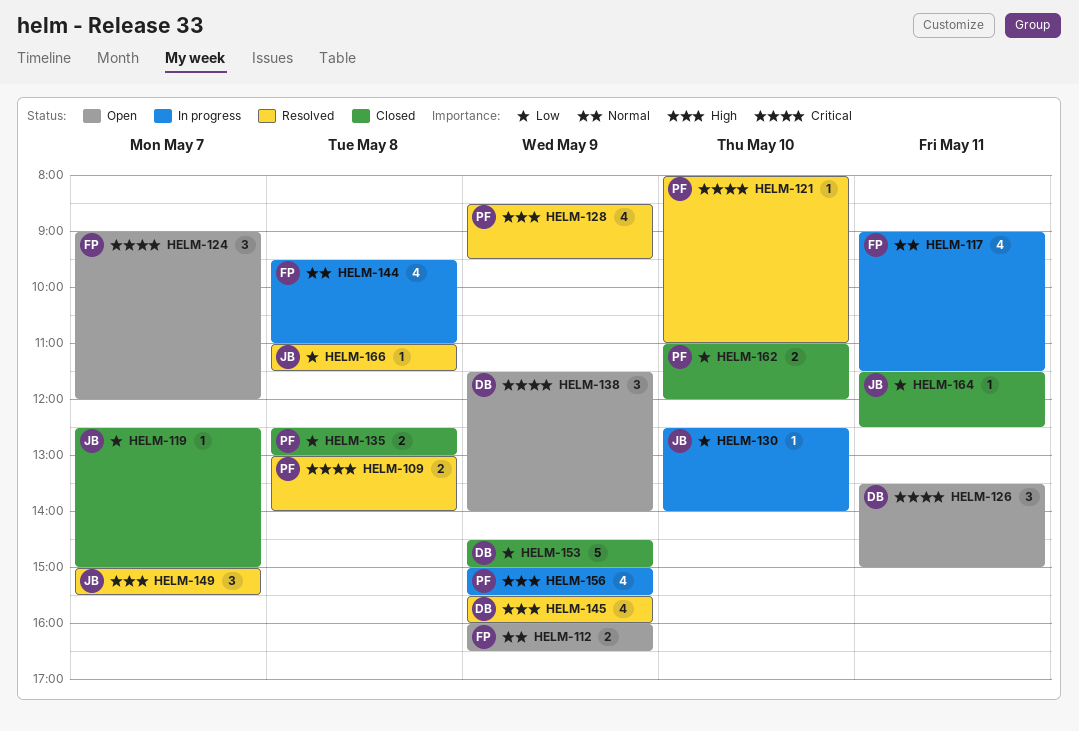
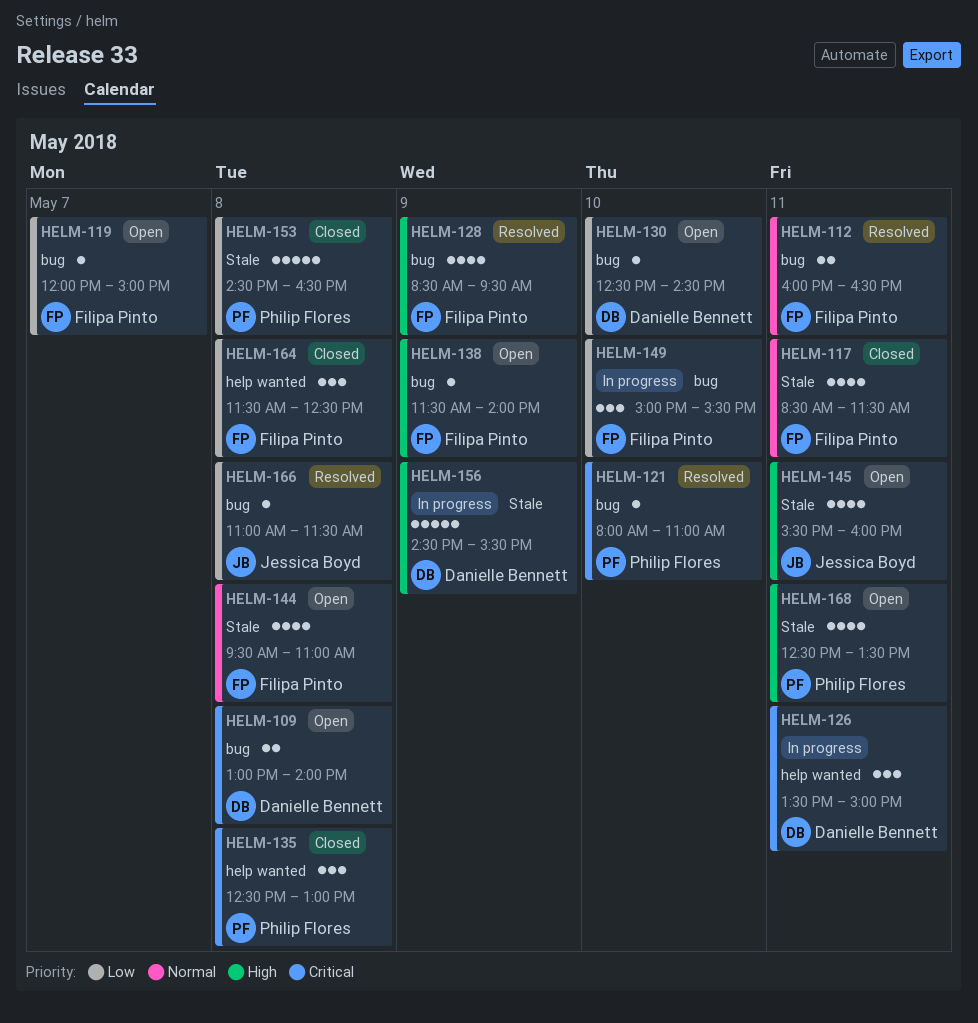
HELM-109, status: Resolved -> Open
HELM-109, owner: Philip Flores -> Danielle Bennett
HELM-112, status: Open -> Resolved
HELM-112, day: May 9 -> May 11
HELM-117, status: In progress -> Closed
HELM-117, begins: 09:00 -> 08:30
HELM-119, status: Closed -> Open
HELM-119, owner: Jessica Boyd -> Filipa Pinto
HELM-119, begins: 12:30 -> 12:00
HELM-124: present -> none
HELM-126, status: Open -> In progress
HELM-128, owner: Philip Flores -> Filipa Pinto
HELM-130, status: In progress -> Open
HELM-130, owner: Jessica Boyd -> Danielle Bennett
HELM-130, ends: 14:00 -> 14:30
HELM-135, priority: Low -> Critical
HELM-135, estimate: 2 -> 3
HELM-138, owner: Danielle Bennett -> Filipa Pinto
HELM-138, priority: Critical -> High
HELM-138, estimate: 3 -> 1
HELM-144, status: In progress -> Open
HELM-145, status: Resolved -> Open
HELM-145, owner: Danielle Bennett -> Jessica Boyd
HELM-145, day: May 9 -> May 11
HELM-149, status: Resolved -> In progress
HELM-149, owner: Jessica Boyd -> Filipa Pinto
HELM-149, priority: High -> Low
HELM-149, day: May 7 -> May 10
HELM-153, owner: Danielle Bennett -> Philip Flores
HELM-153, day: May 9 -> May 8
HELM-153, ends: 15:00 -> 16:30
HELM-156, owner: Philip Flores -> Danielle Bennett
HELM-156, estimate: 4 -> 5
HELM-156, begins: 15:00 -> 14:30
HELM-162: present -> none
HELM-164, owner: Jessica Boyd -> Filipa Pinto
HELM-164, estimate: 1 -> 3
HELM-164, day: May 11 -> May 8
HELM-168: none -> present

